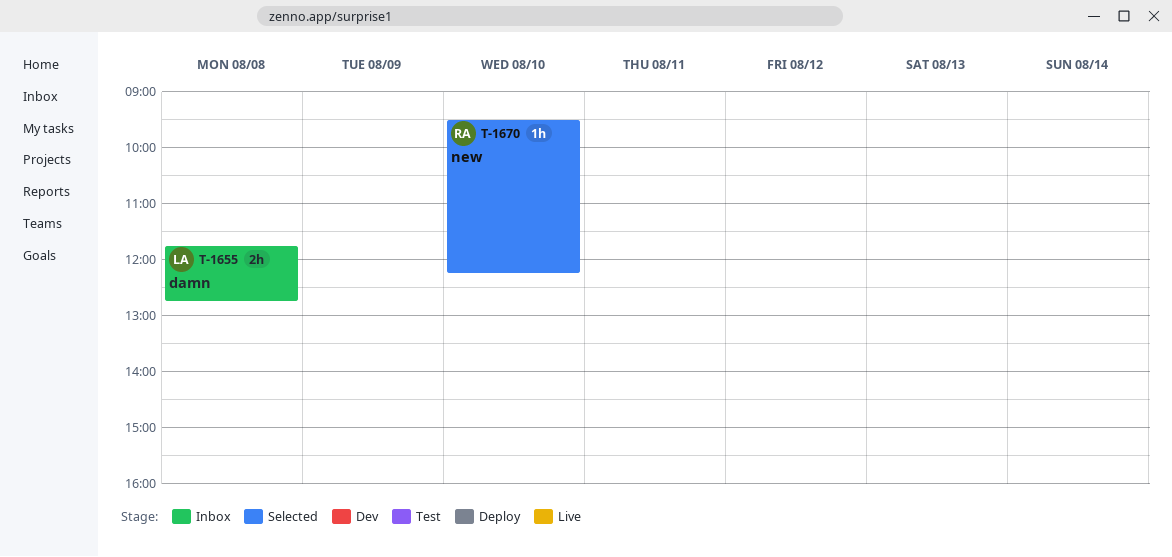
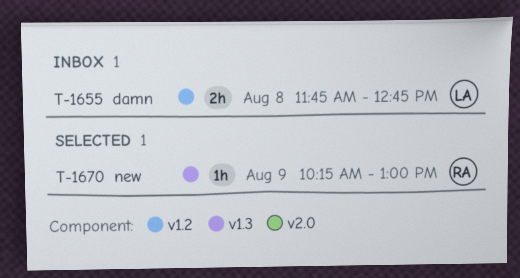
T-1670, day: Aug 10 -> Aug 9
T-1670, begins: 09:30 -> 10:15
T-1670, ends: 12:15 -> 13:00

